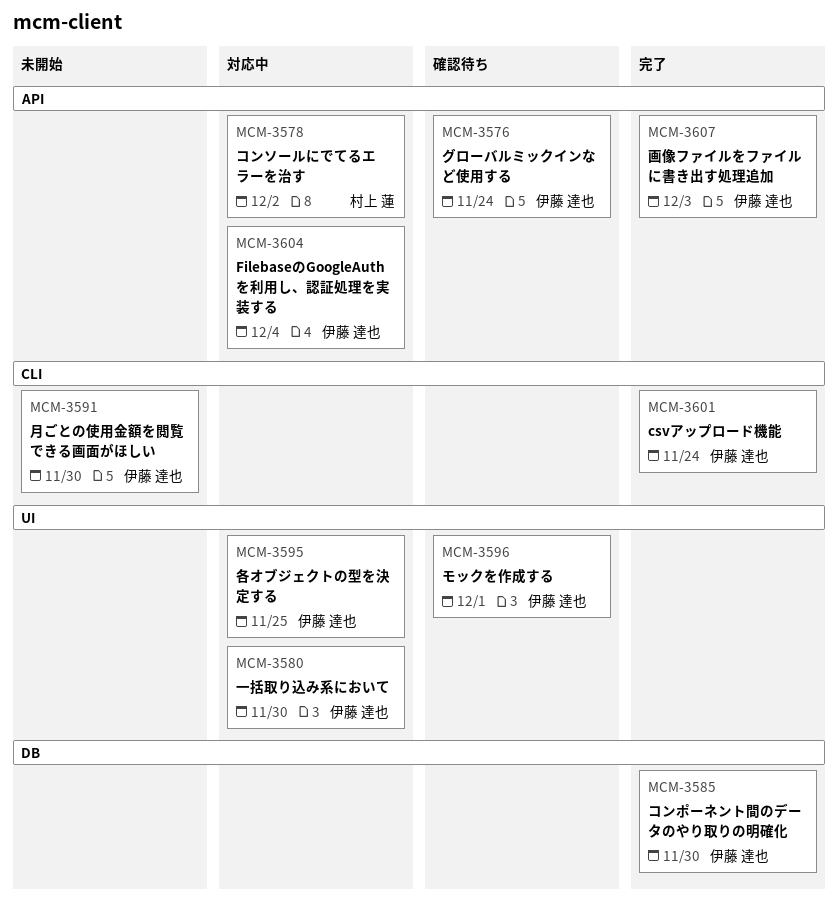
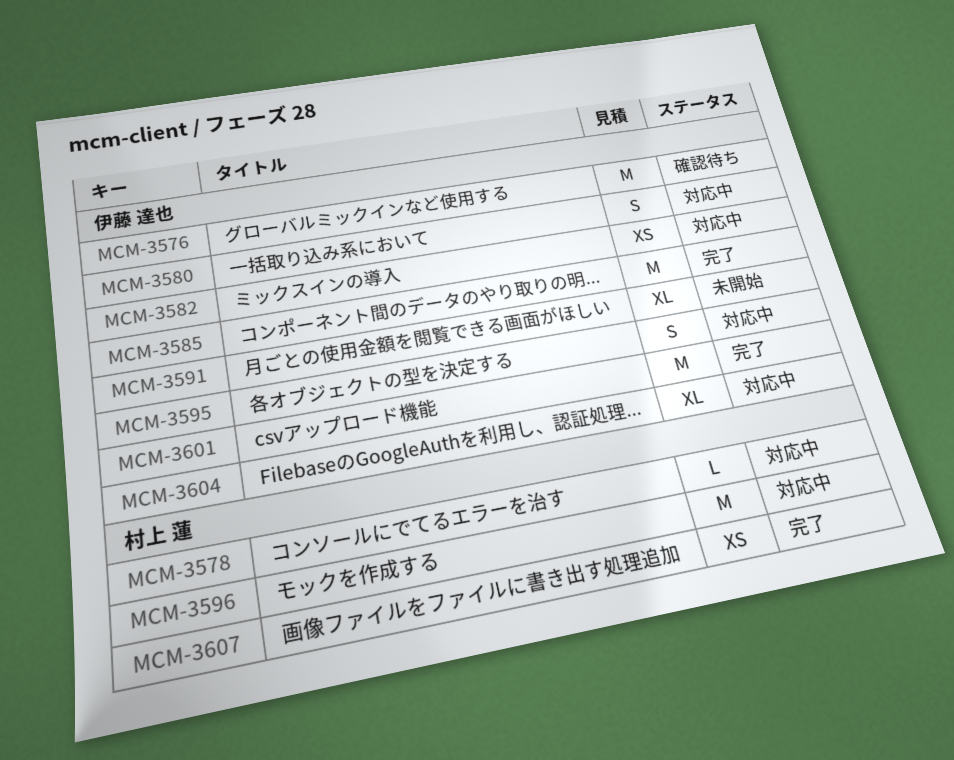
MCM-3582: none -> present
MCM-3596, status: 確認待ち -> 対応中
MCM-3596, owner: 伊藤 達也 -> 村上 蓮
MCM-3607, owner: 伊藤 達也 -> 村上 蓮

